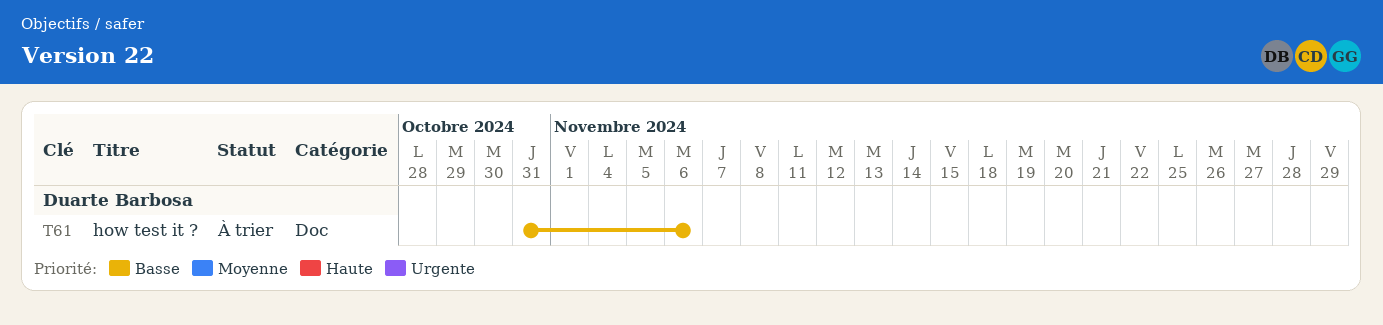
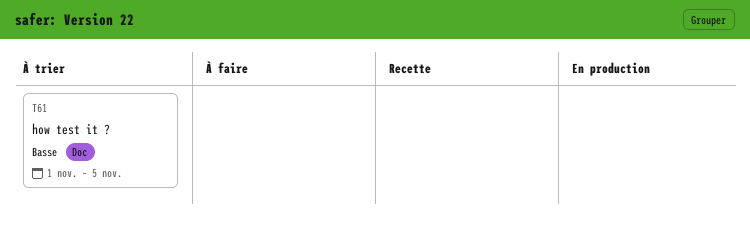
T61, start: Oct 31 -> Nov 1
T61, due: Nov 6 -> Nov 5

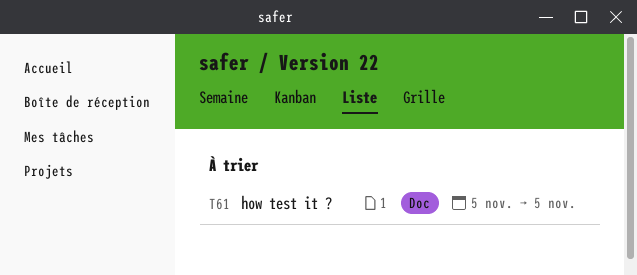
T61, start: Nov 1 -> Nov 5

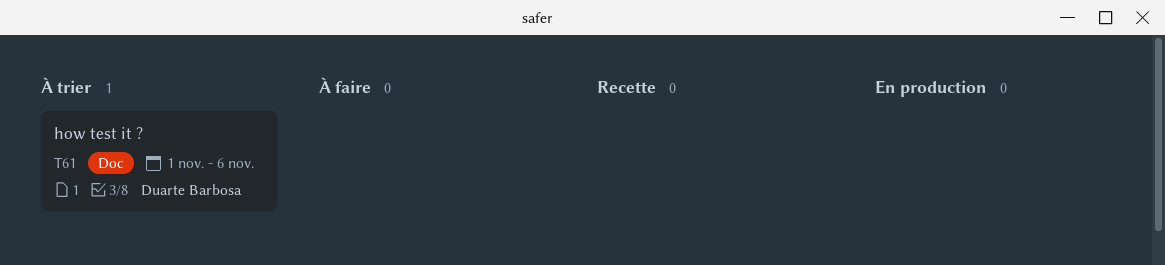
T61, start: Nov 5 -> Nov 1
T61, due: Nov 5 -> Nov 6

